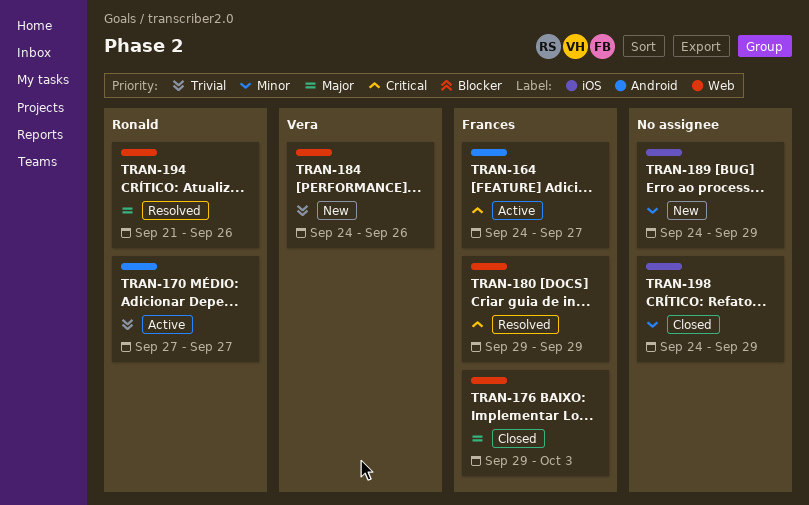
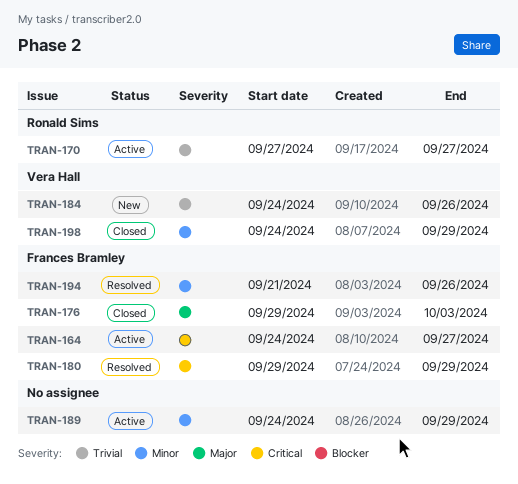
TRAN-189, status: New -> Active
TRAN-194, owner: Ronald Sims -> Frances Bramley
TRAN-194, priority: Major -> Minor
TRAN-198, owner: none -> Vera Hall

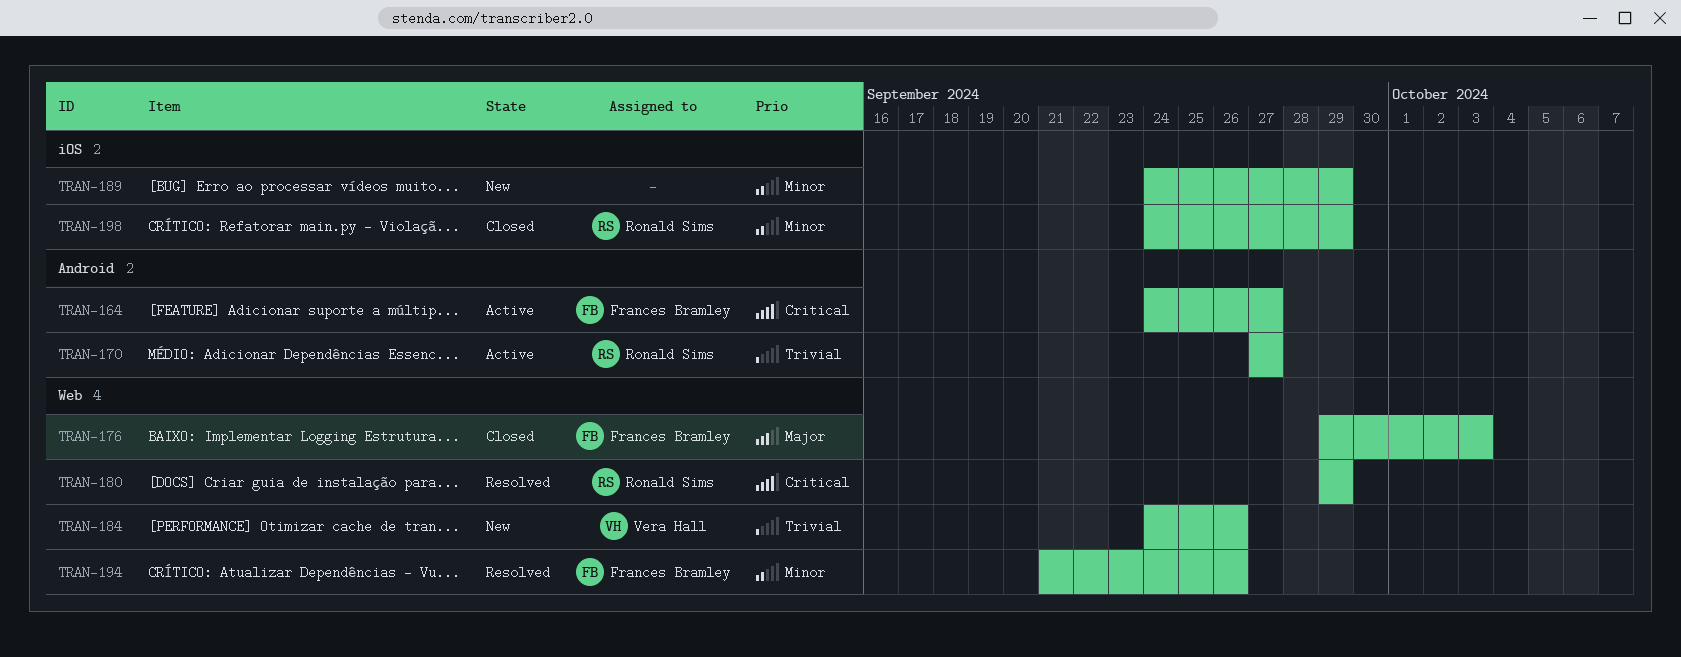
TRAN-180, owner: Frances Bramley -> Ronald Sims
TRAN-189, status: Active -> New
TRAN-198, owner: Vera Hall -> Ronald Sims

